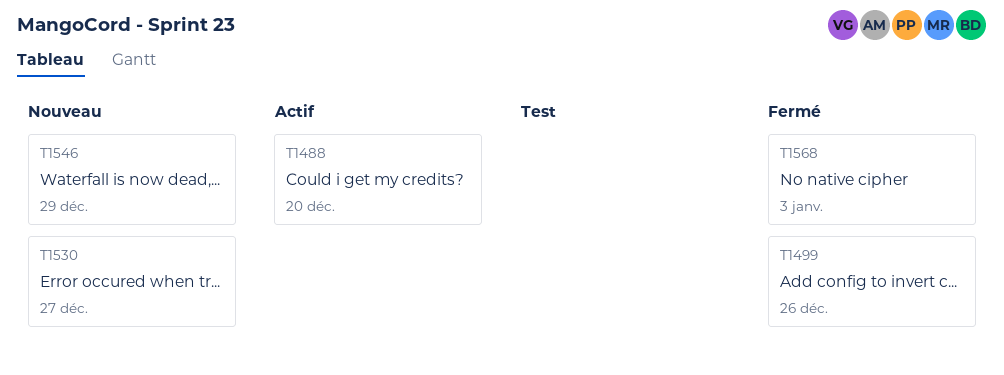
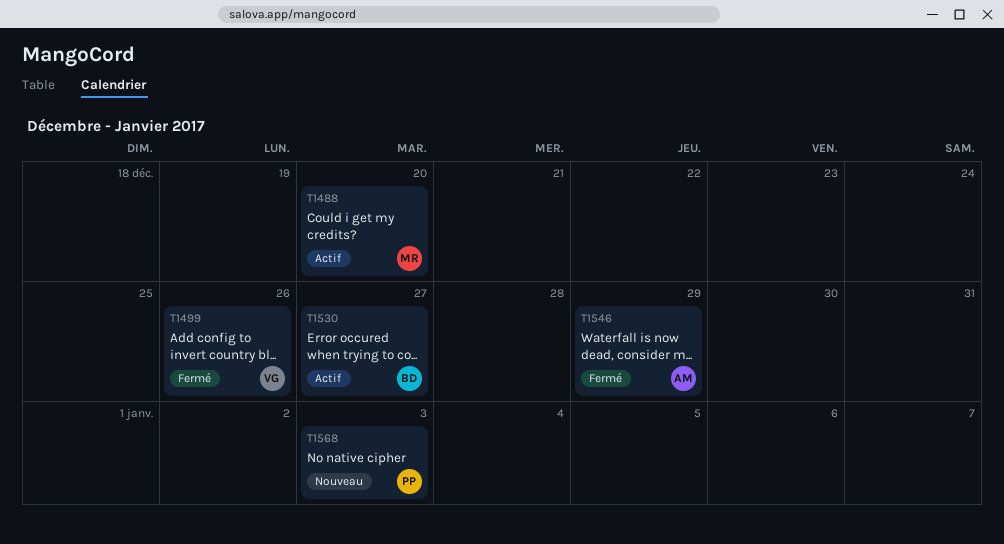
T1530, status: Nouveau -> Actif
T1546, status: Nouveau -> Fermé
T1568, status: Fermé -> Nouveau

